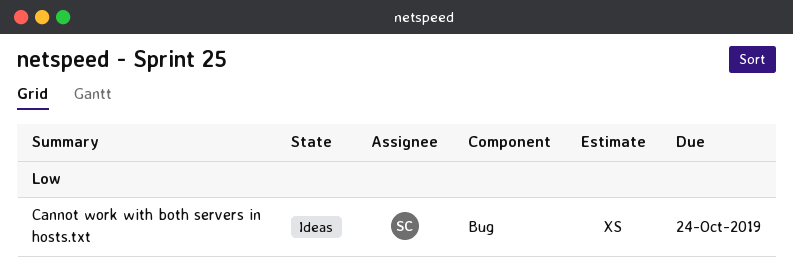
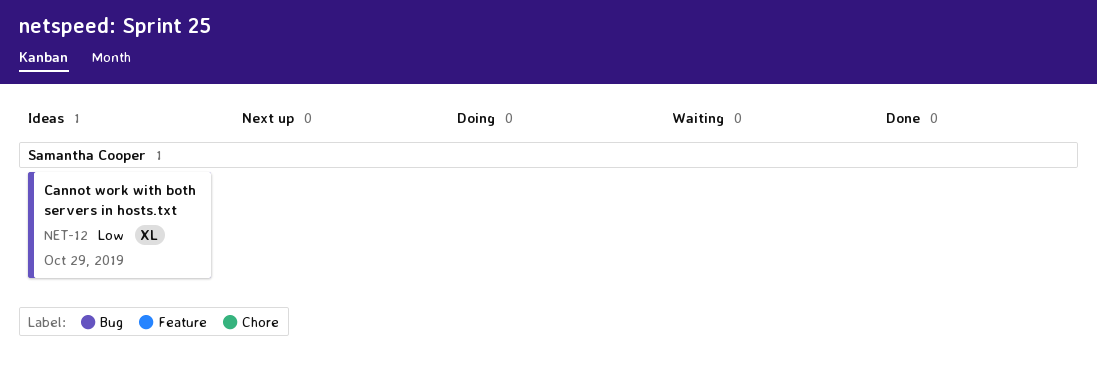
Cannot work with both servers in hosts.txt, estimate: XS -> XL
Cannot work with both servers in hosts.txt, due: Oct 24 -> Oct 29

